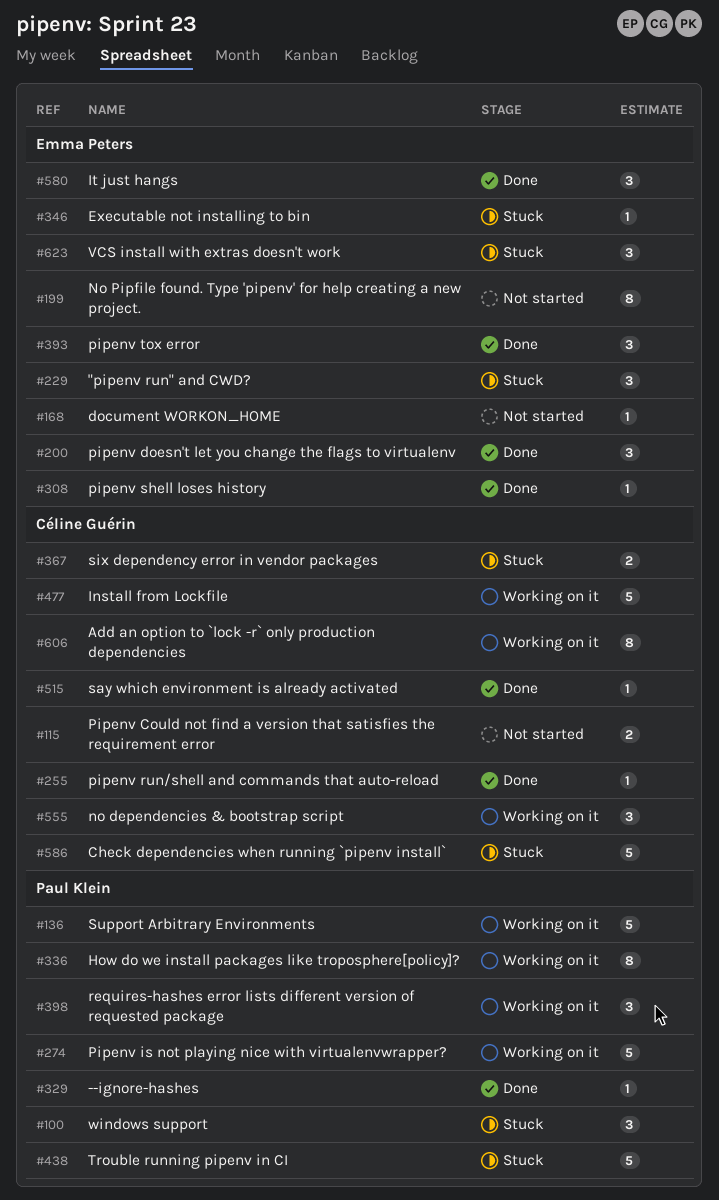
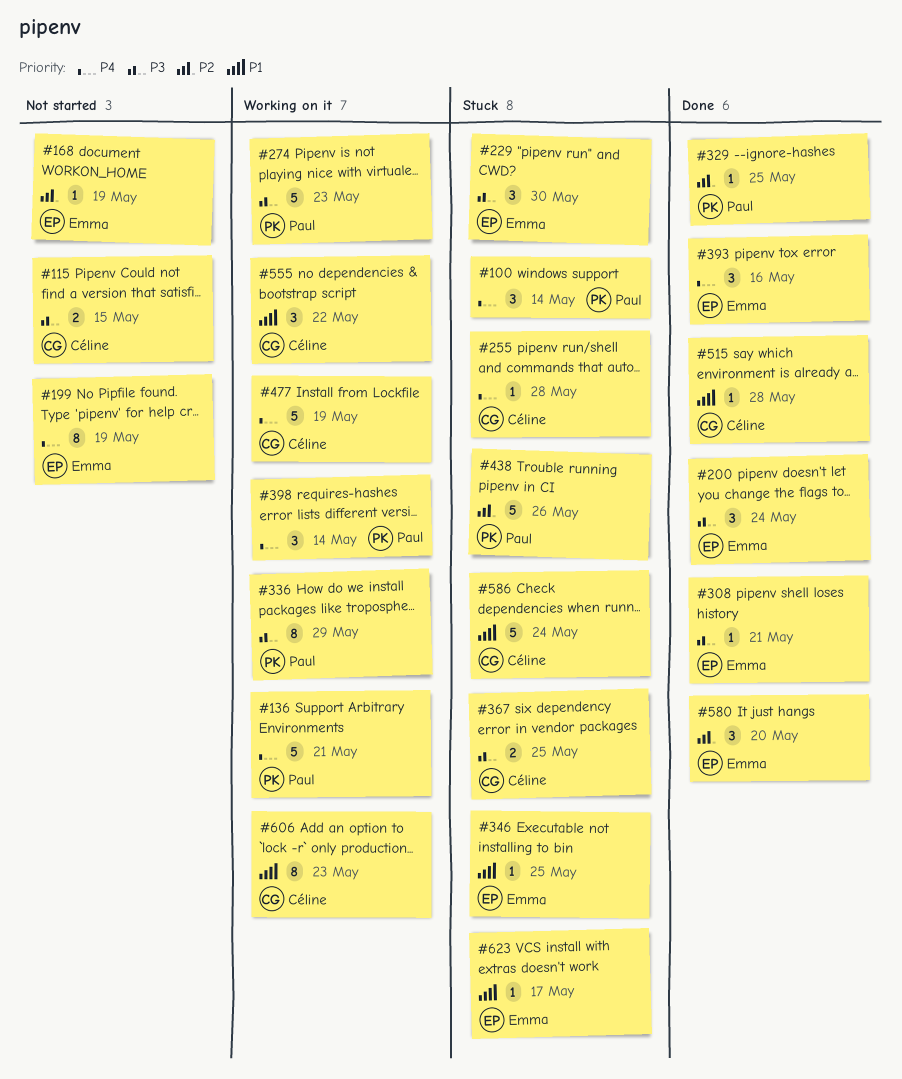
#255, status: Done -> Stuck
#623, estimate: 3 -> 1

